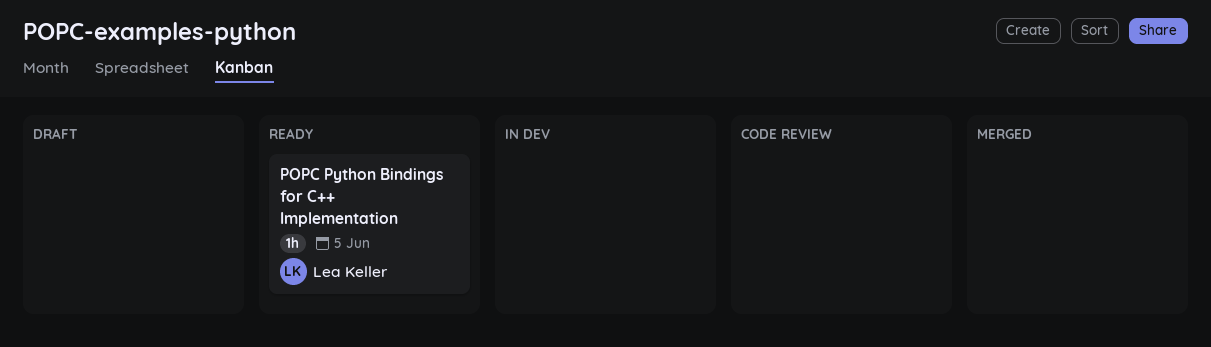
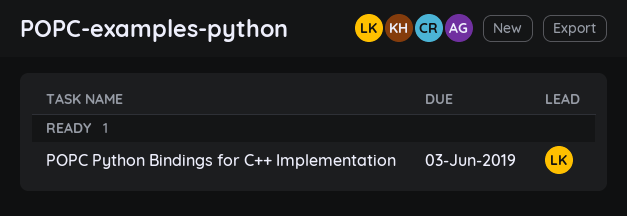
POPC Python Bindings for C++ Implementation, due: Jun 5 -> Jun 3

